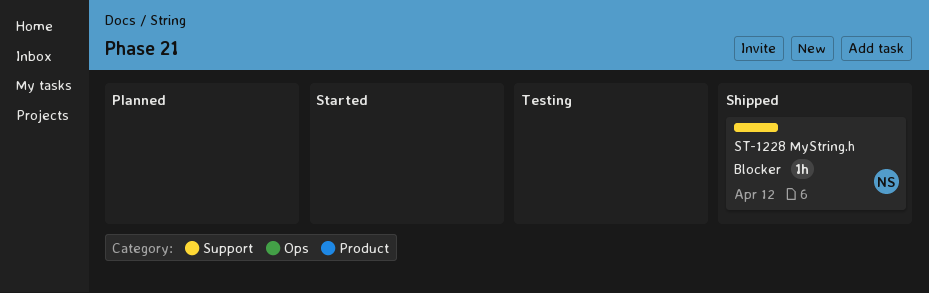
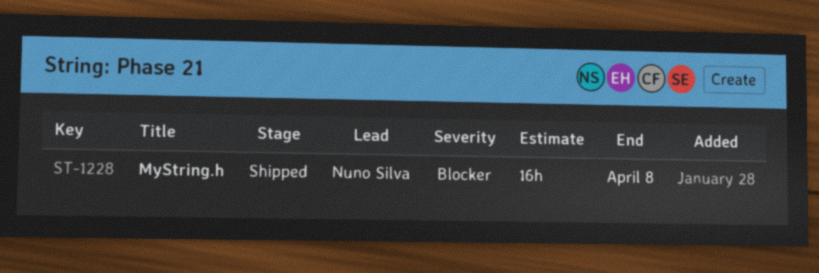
ST-1228, estimate: 1h -> 16h
ST-1228, due: Apr 12 -> Apr 8

